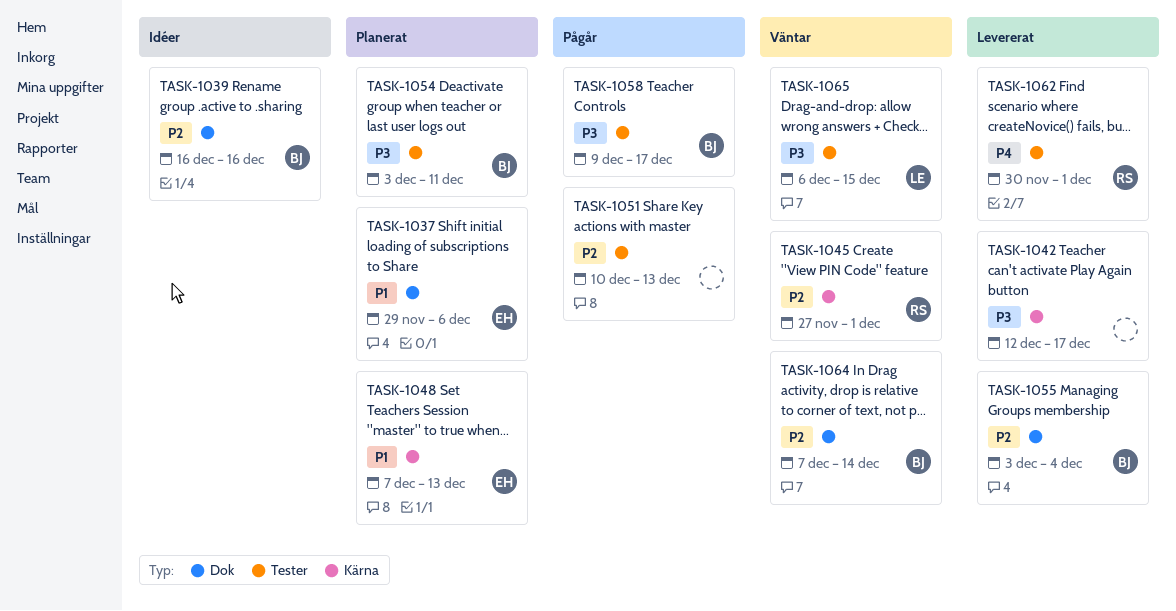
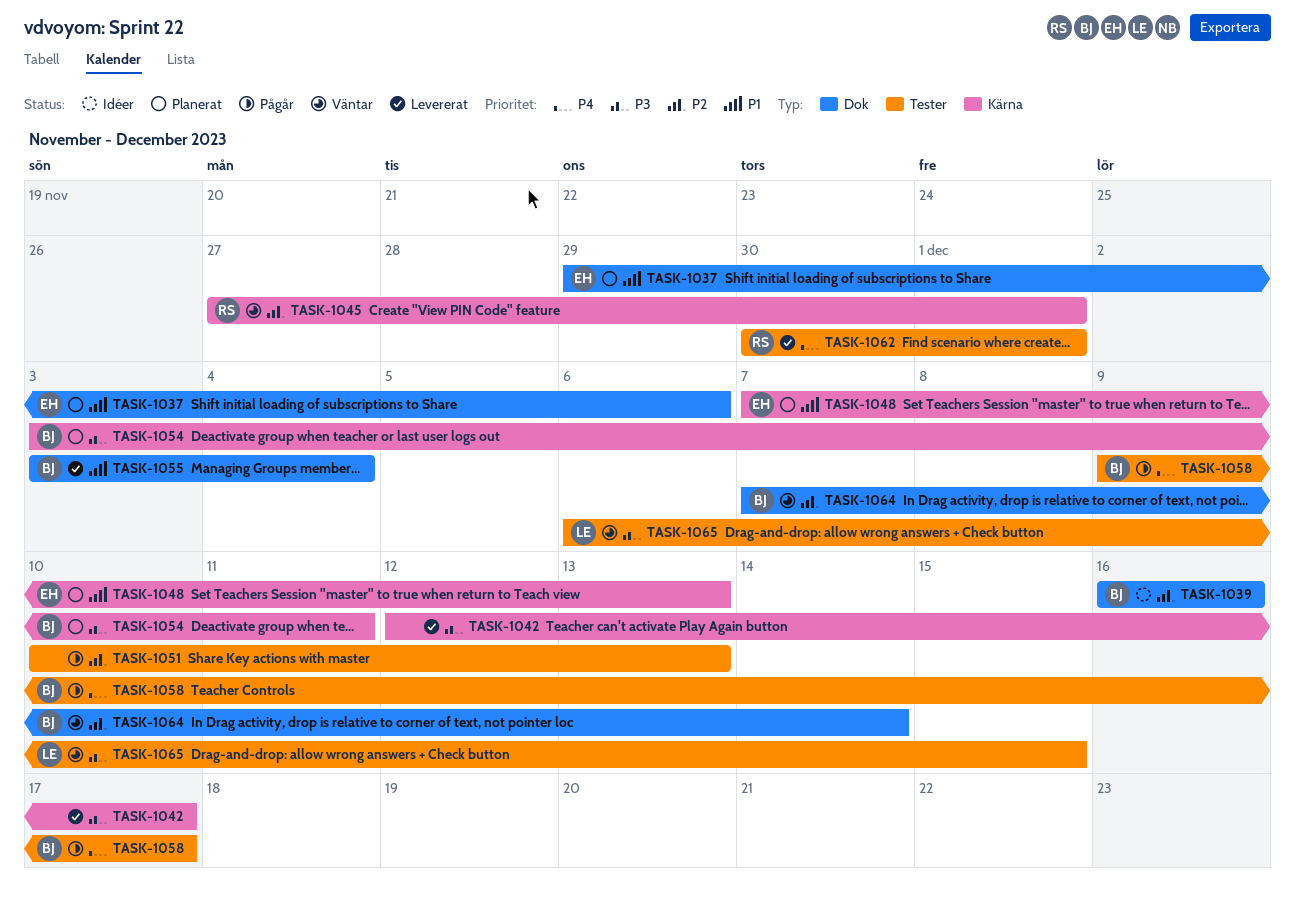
TASK-1054, label: Tester -> Kärna
TASK-1055, priority: P2 -> P1
TASK-1058, priority: P3 -> P4

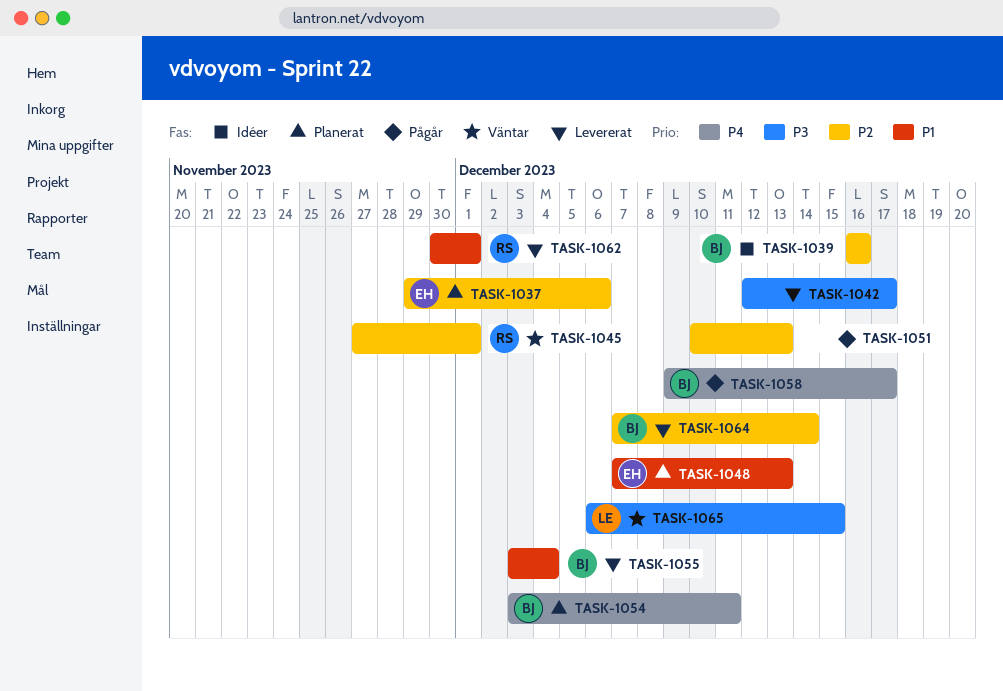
TASK-1037, priority: P1 -> P2
TASK-1054, priority: P3 -> P4
TASK-1062, priority: P4 -> P1
TASK-1064, status: Väntar -> Levererat

